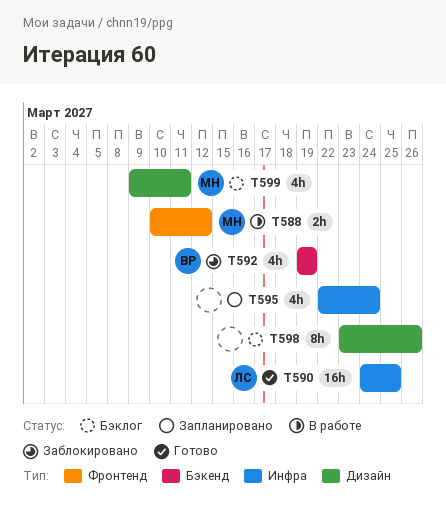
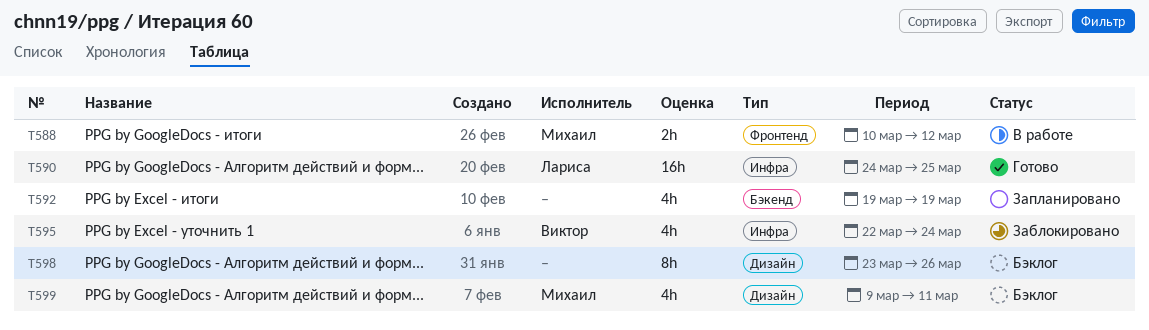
T592, status: Заблокировано -> Запланировано
T592, owner: Виктор -> none
T595, status: Запланировано -> Заблокировано
T595, owner: none -> Виктор

